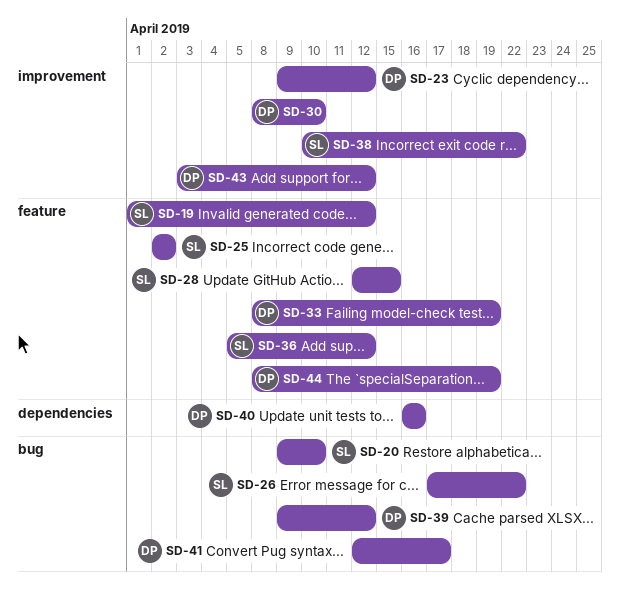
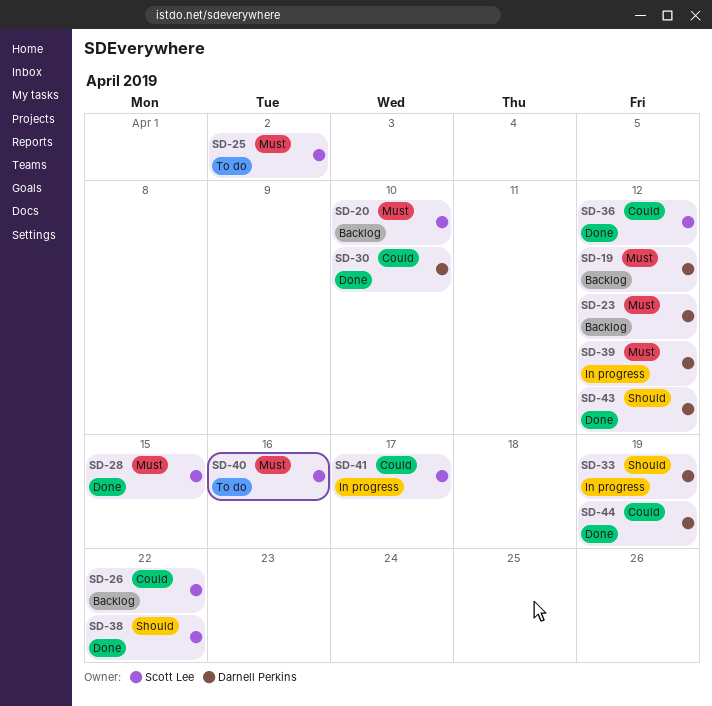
SD-19, owner: Scott Lee -> Darnell Perkins
SD-40, owner: Darnell Perkins -> Scott Lee
SD-41, owner: Darnell Perkins -> Scott Lee

